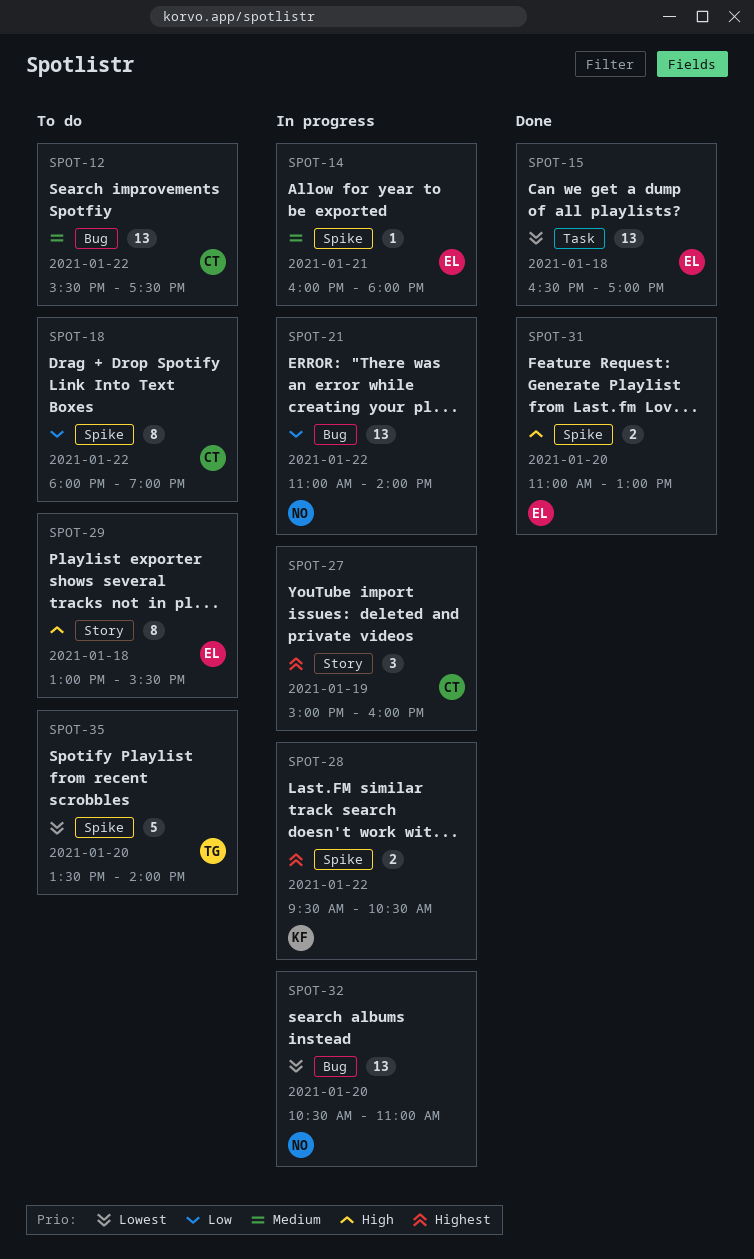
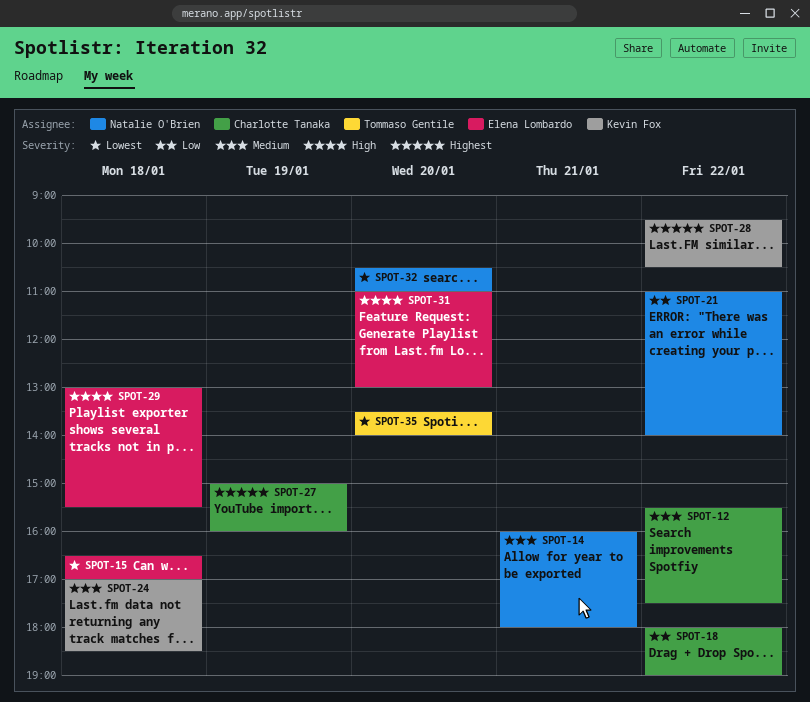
SPOT-14, owner: Elena Lombardo -> Natalie O'Brien
SPOT-24: none -> present

